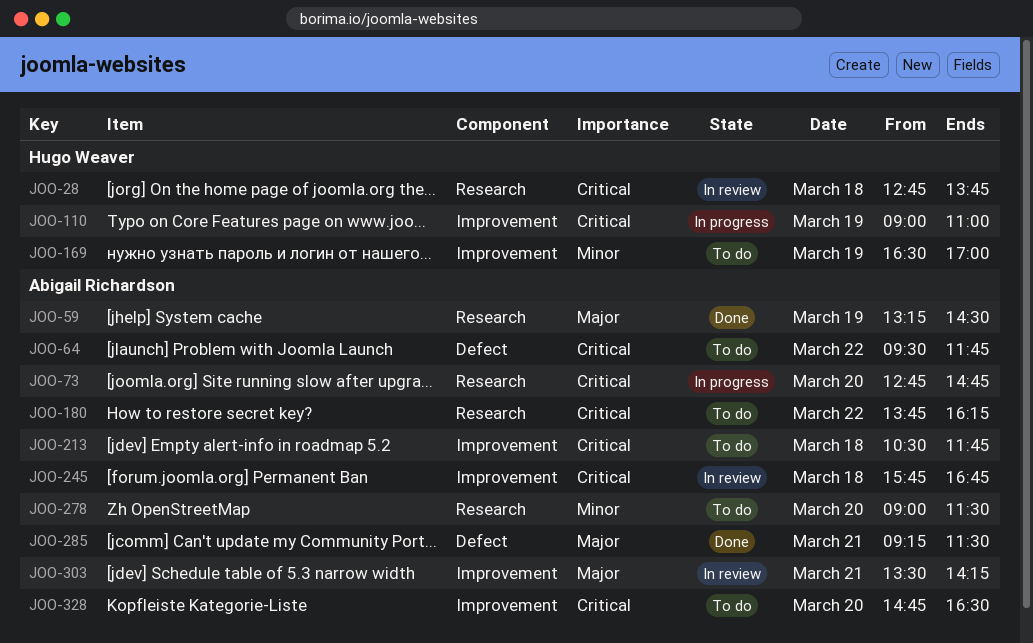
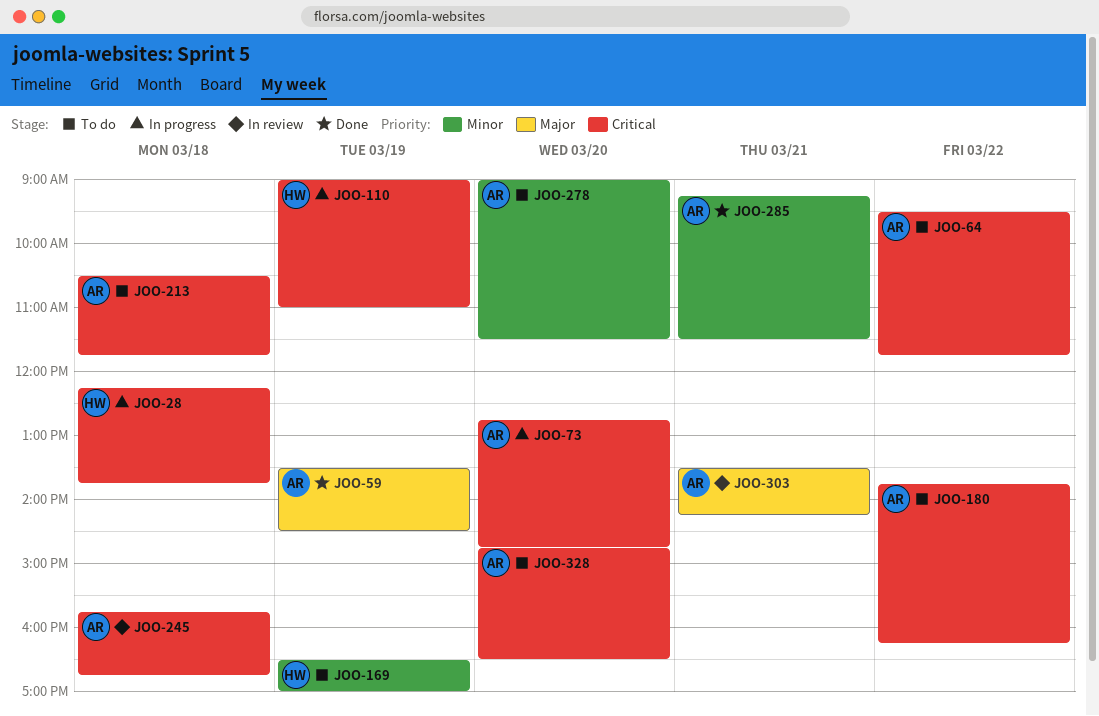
JOO-28, status: In review -> In progress
JOO-28, begins: 12:45 -> 12:15
JOO-59, begins: 13:15 -> 13:30
JOO-285, priority: Major -> Minor

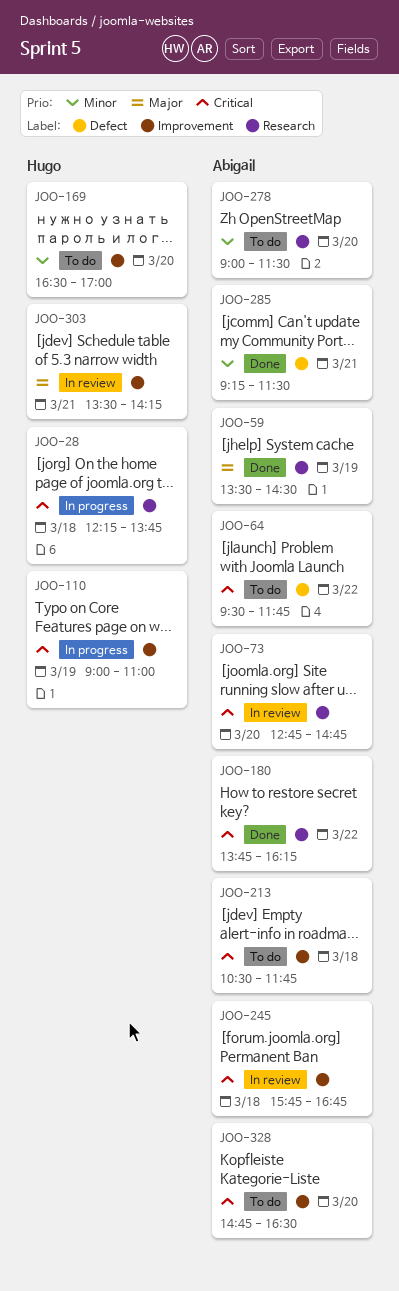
JOO-73, status: In progress -> In review
JOO-169, day: Mar 19 -> Mar 20
JOO-180, status: To do -> Done
JOO-303, owner: Abigail -> Hugo

